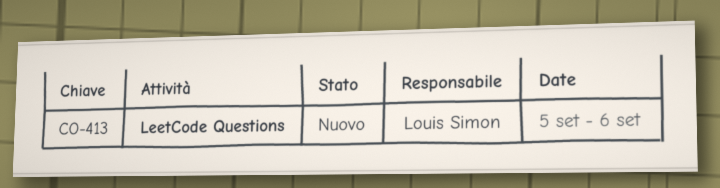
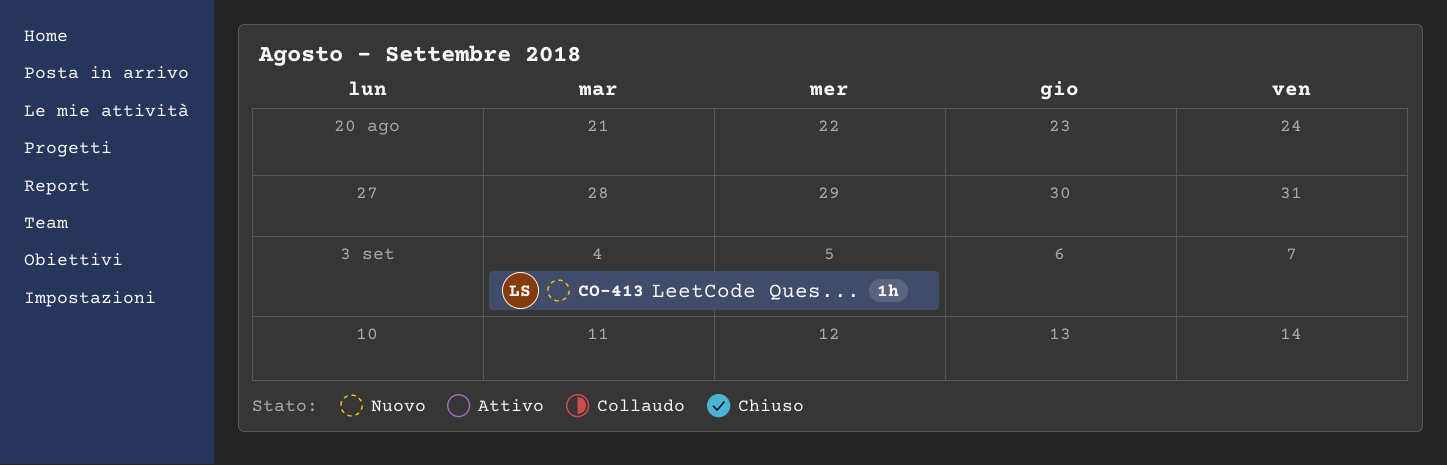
CO-413, start: Sep 5 -> Sep 4
CO-413, due: Sep 6 -> Sep 5

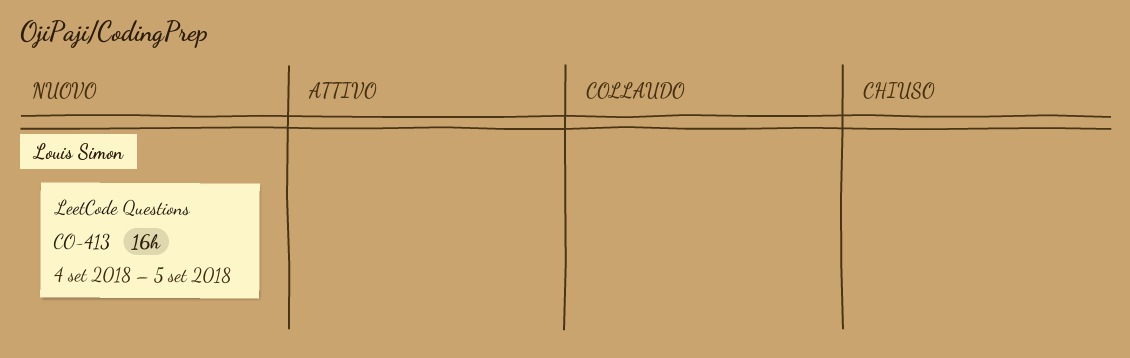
CO-413, estimate: 1h -> 16h

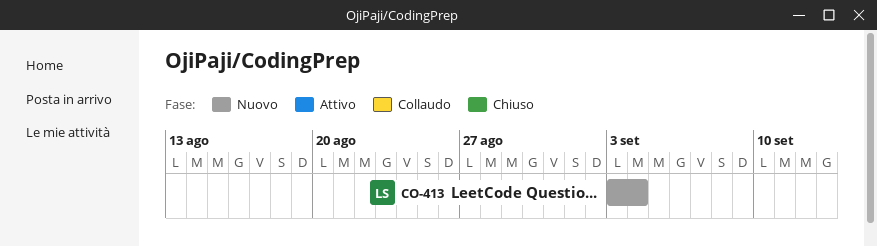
CO-413, start: Sep 4 -> Sep 3
CO-413, due: Sep 5 -> Sep 4

